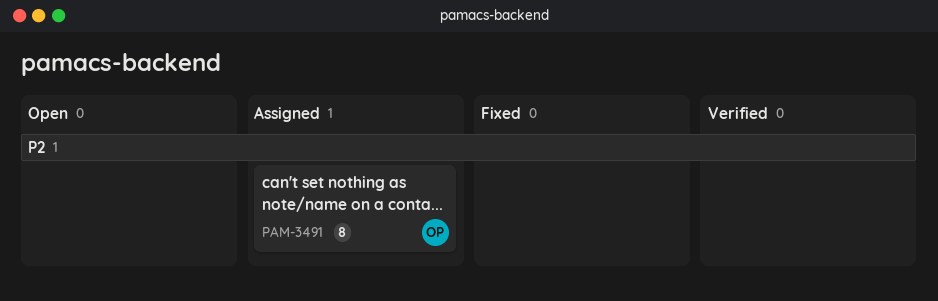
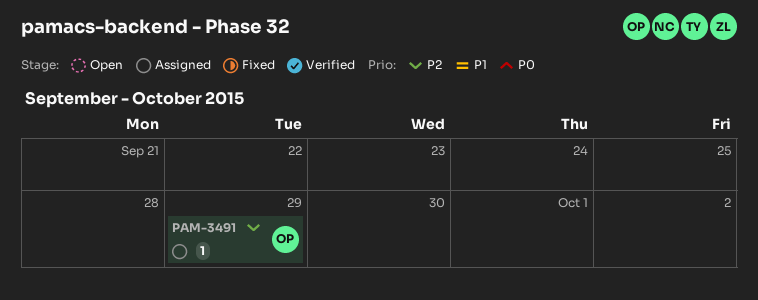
PAM-3491, estimate: 8 -> 1

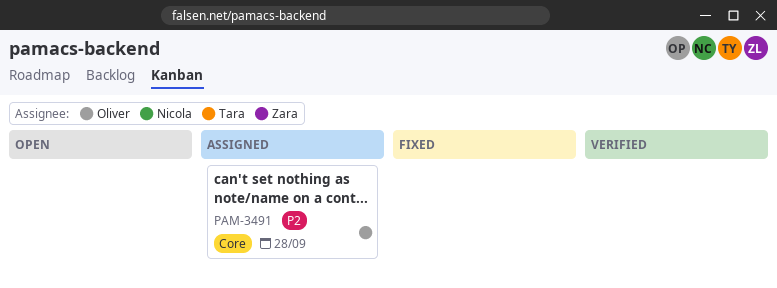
PAM-3491, due: Sep 29 -> Sep 28

